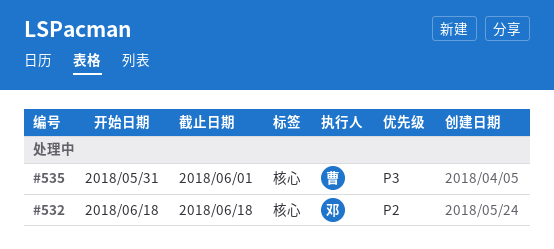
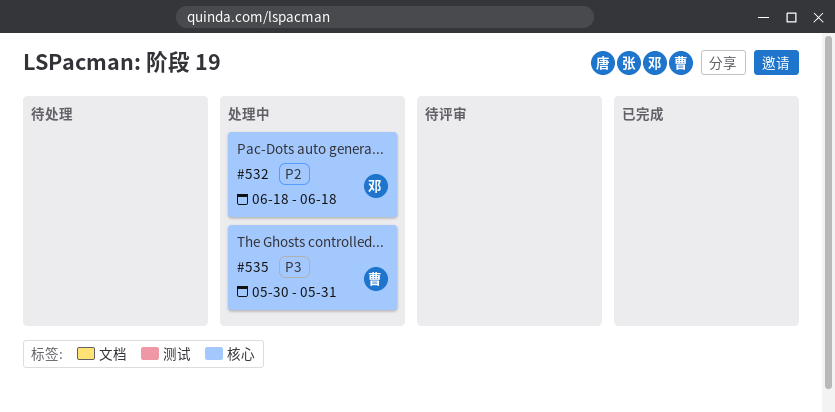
#535, start: May 31 -> May 30
#535, due: Jun 1 -> May 31

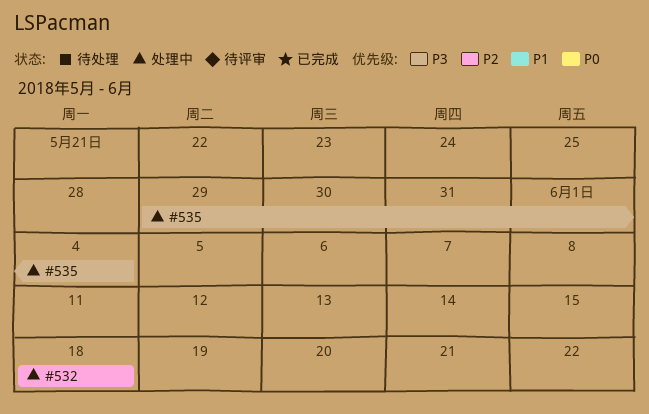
#535, start: May 30 -> May 29
#535, due: May 31 -> Jun 4

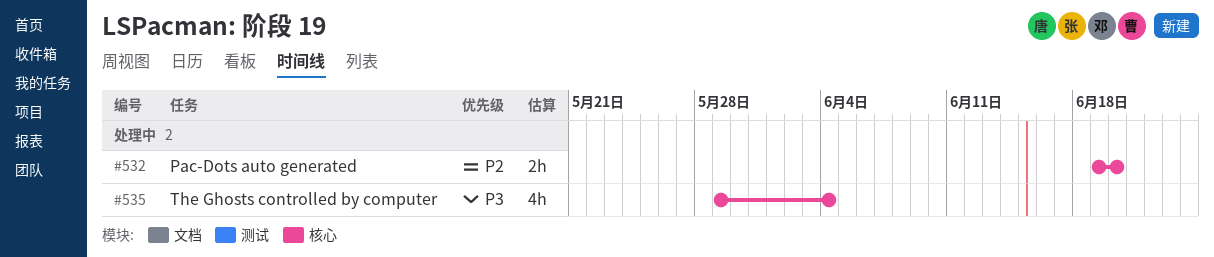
#532, start: Jun 18 -> Jun 19
#532, due: Jun 18 -> Jun 20

